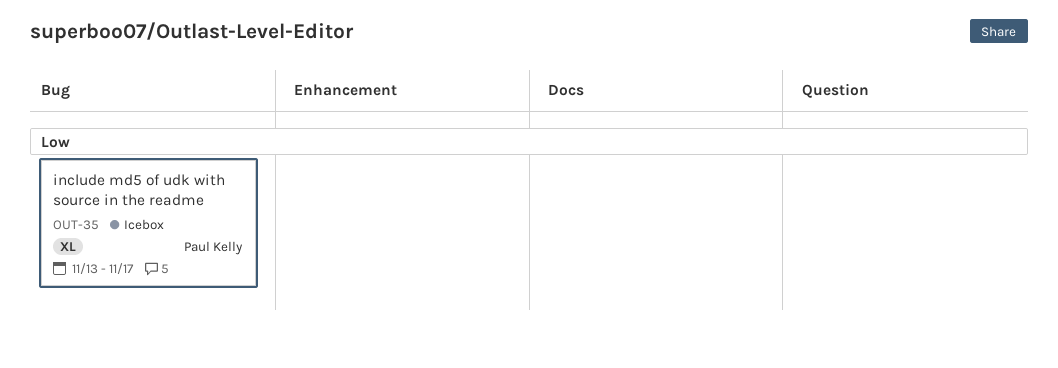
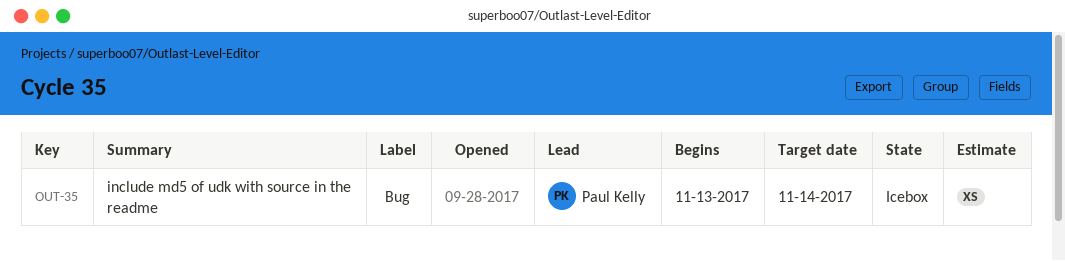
OUT-35, estimate: XL -> XS
OUT-35, due: Nov 17 -> Nov 14

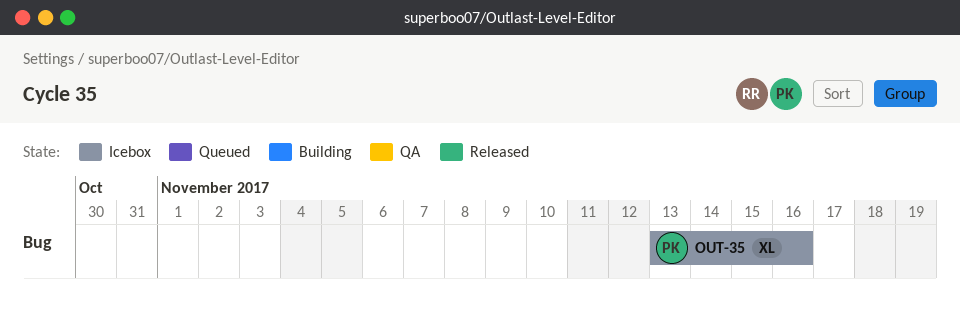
OUT-35, estimate: XS -> XL
OUT-35, due: Nov 14 -> Nov 16

